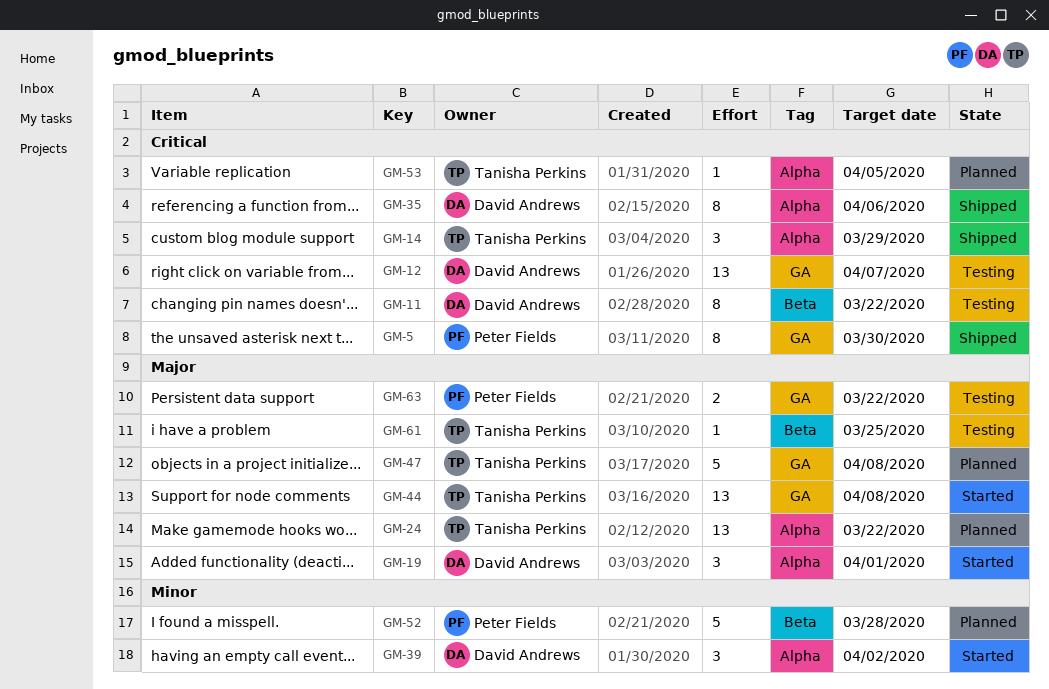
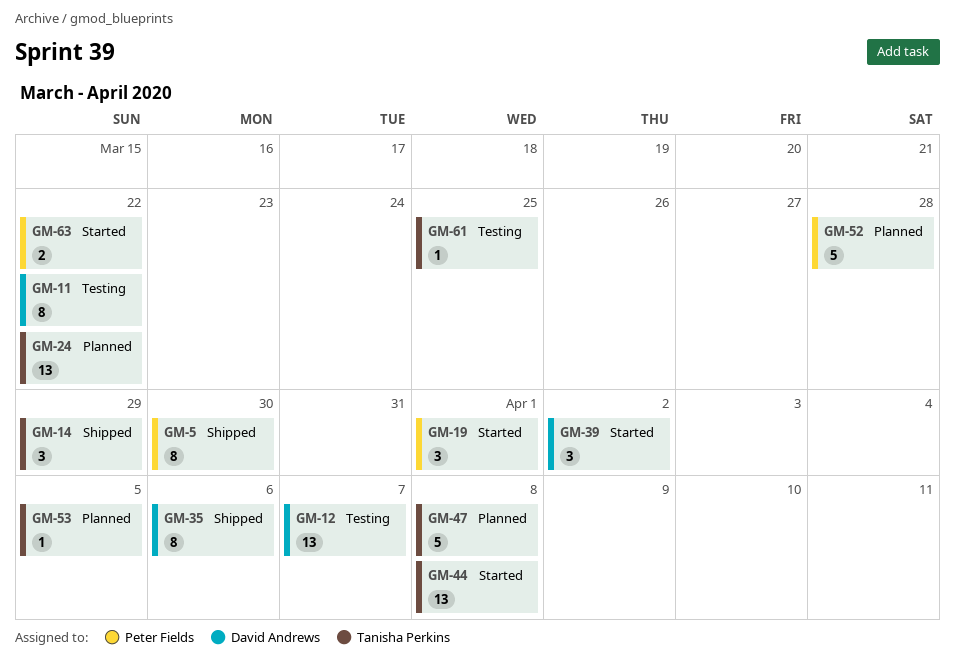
GM-19, owner: David Andrews -> Peter Fields
GM-63, status: Testing -> Started

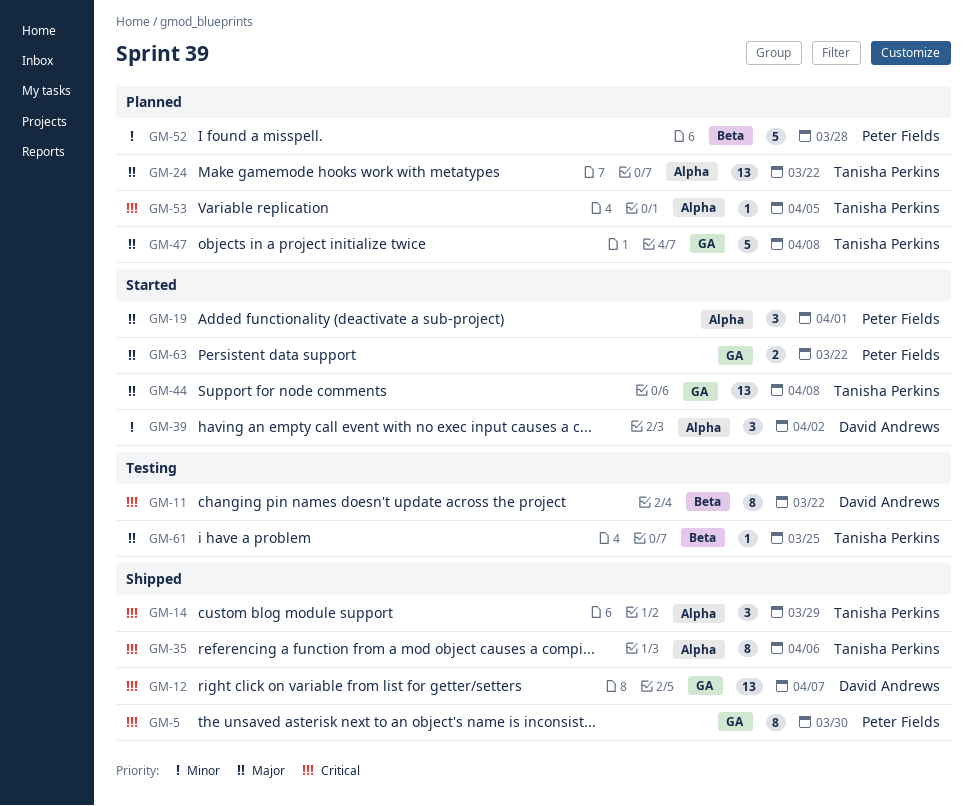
GM-12, status: Testing -> Shipped
GM-35, owner: David Andrews -> Tanisha Perkins

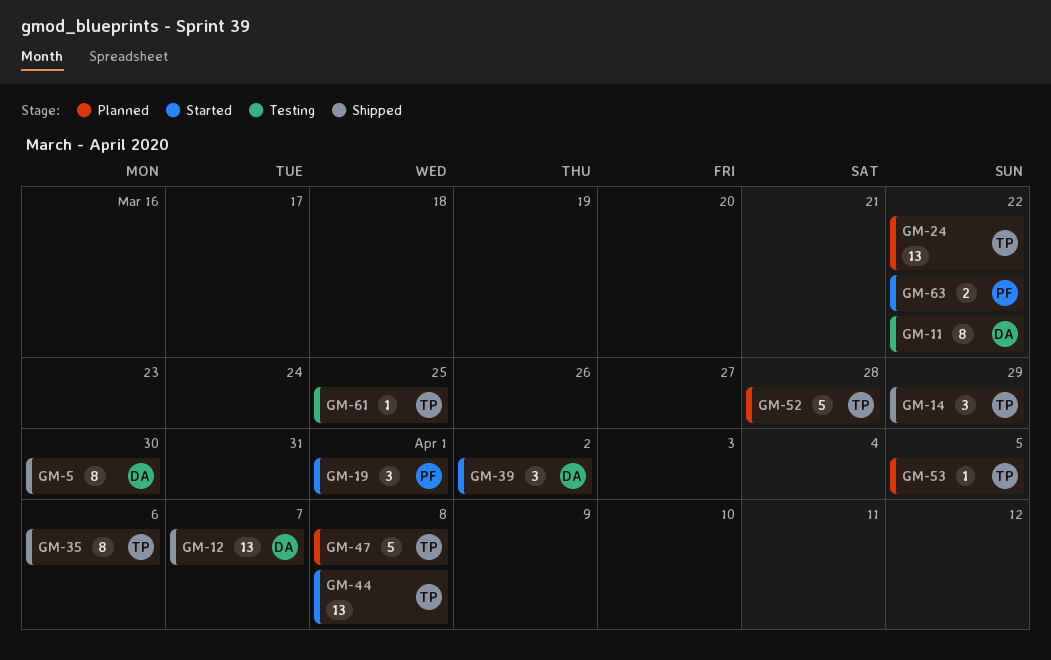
GM-5, owner: Peter Fields -> David Andrews
GM-52, owner: Peter Fields -> Tanisha Perkins

